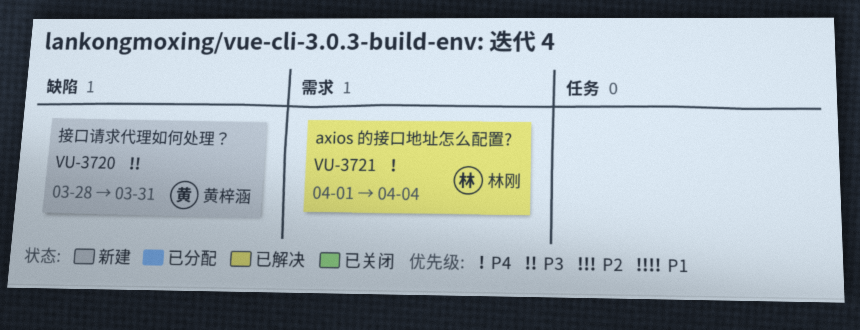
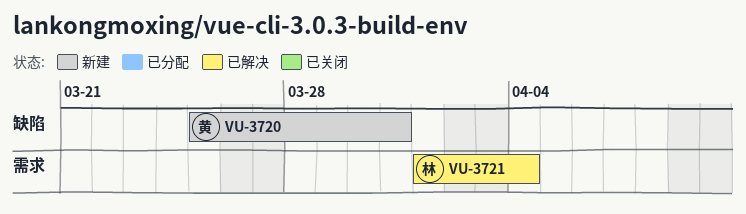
VU-3720, start: Mar 28 -> Mar 25

